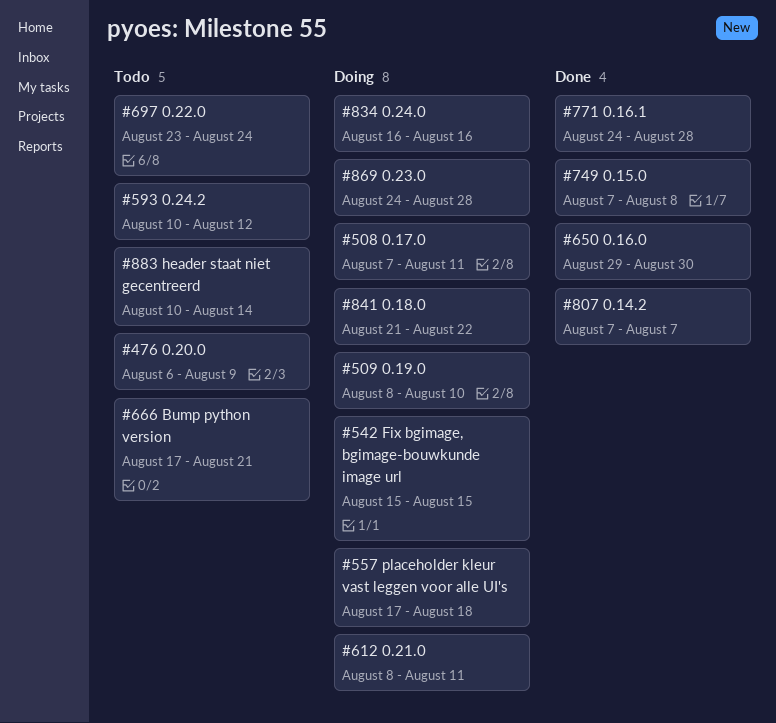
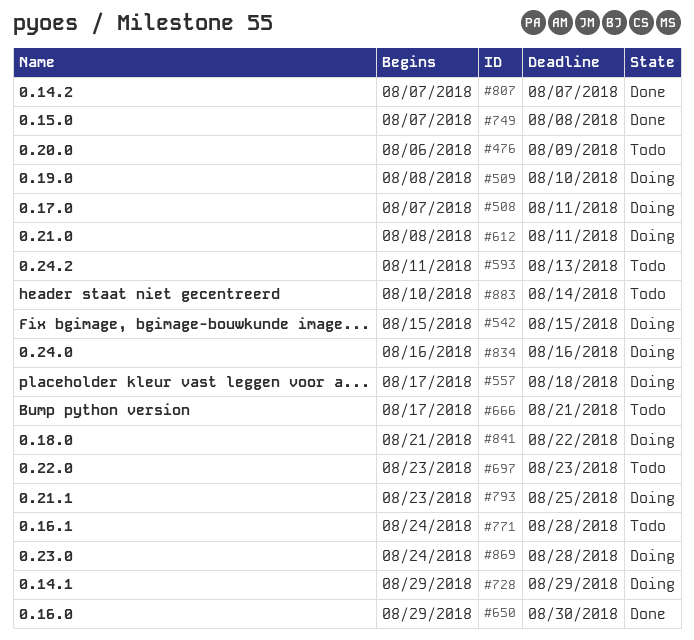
#593, start: Aug 10 -> Aug 11
#593, due: Aug 12 -> Aug 13
#697, due: Aug 24 -> Aug 23
#728: none -> present
#771, status: Done -> Todo
#793: none -> present

